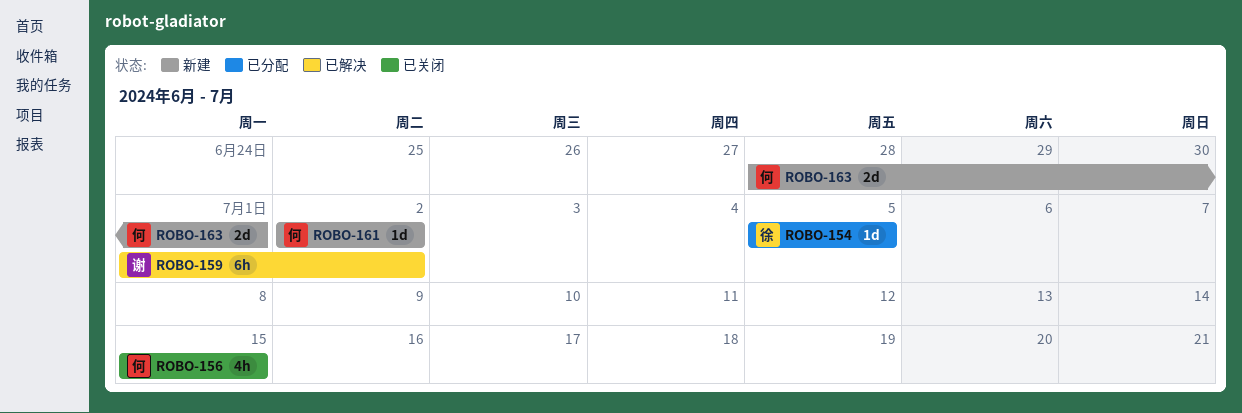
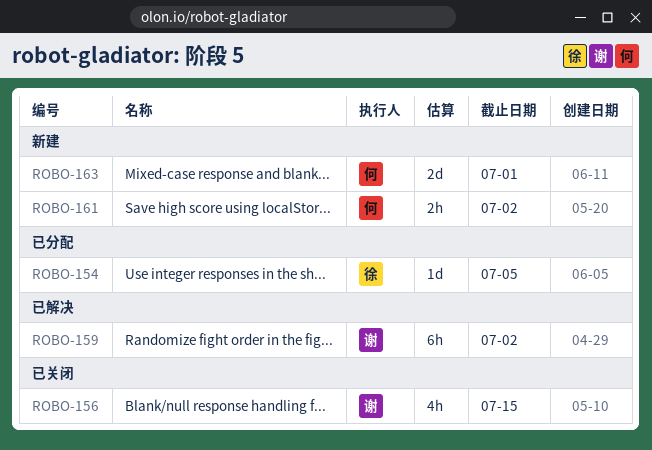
ROBO-156, owner: 何 -> 谢
ROBO-161, estimate: 1d -> 2h

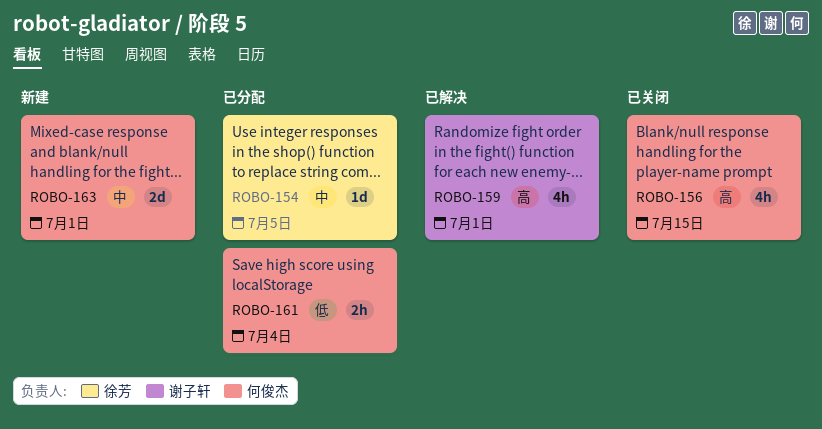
ROBO-156, owner: 谢子轩 -> 何俊杰
ROBO-159, estimate: 6h -> 4h
ROBO-159, due: Jul 2 -> Jul 1
ROBO-161, status: 新建 -> 已分配
ROBO-161, due: Jul 2 -> Jul 4

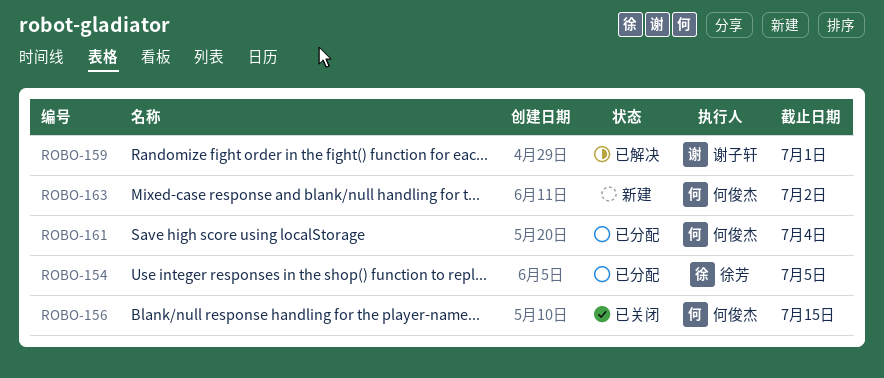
ROBO-163, due: Jul 1 -> Jul 2

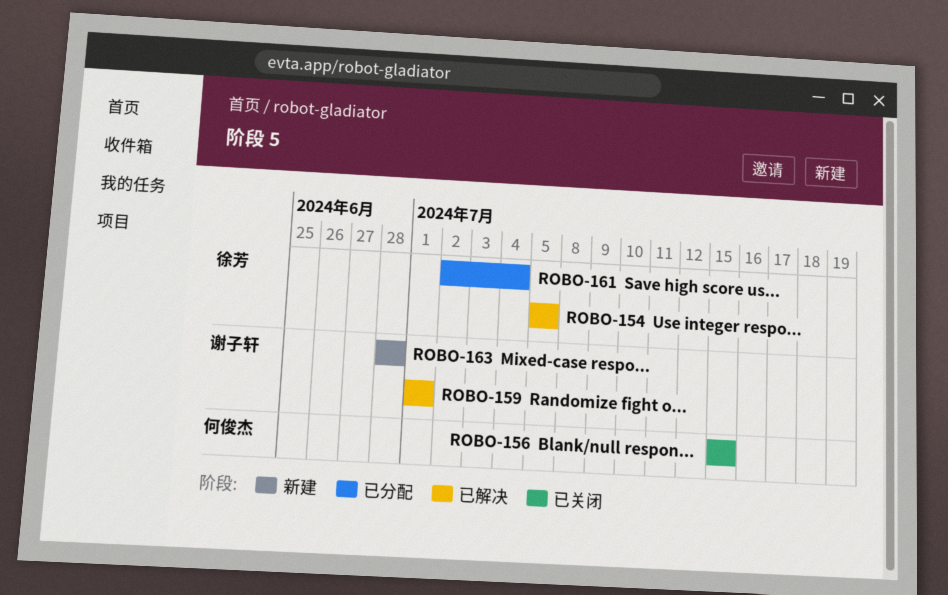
ROBO-154, status: 已分配 -> 已解决
ROBO-161, owner: 何俊杰 -> 徐芳
ROBO-163, owner: 何俊杰 -> 谢子轩
ROBO-163, due: Jul 2 -> Jun 28

